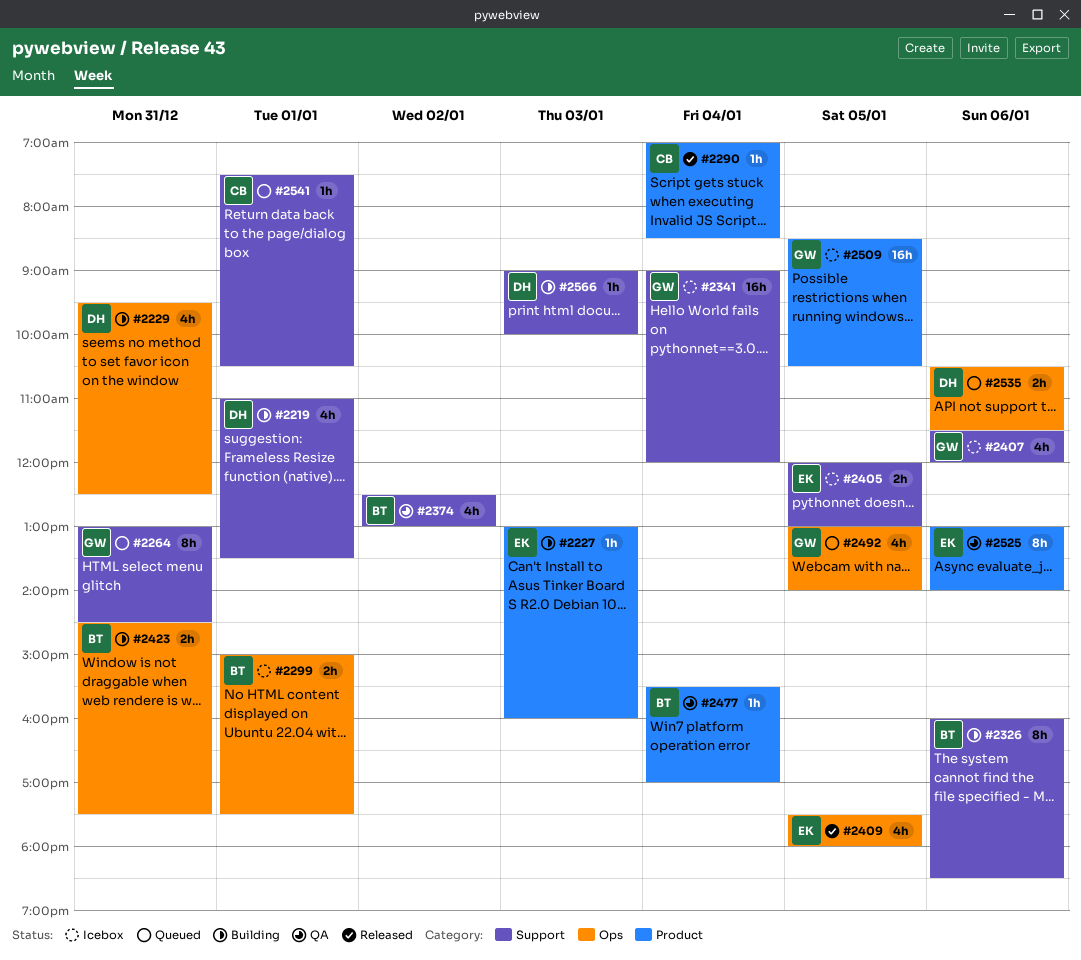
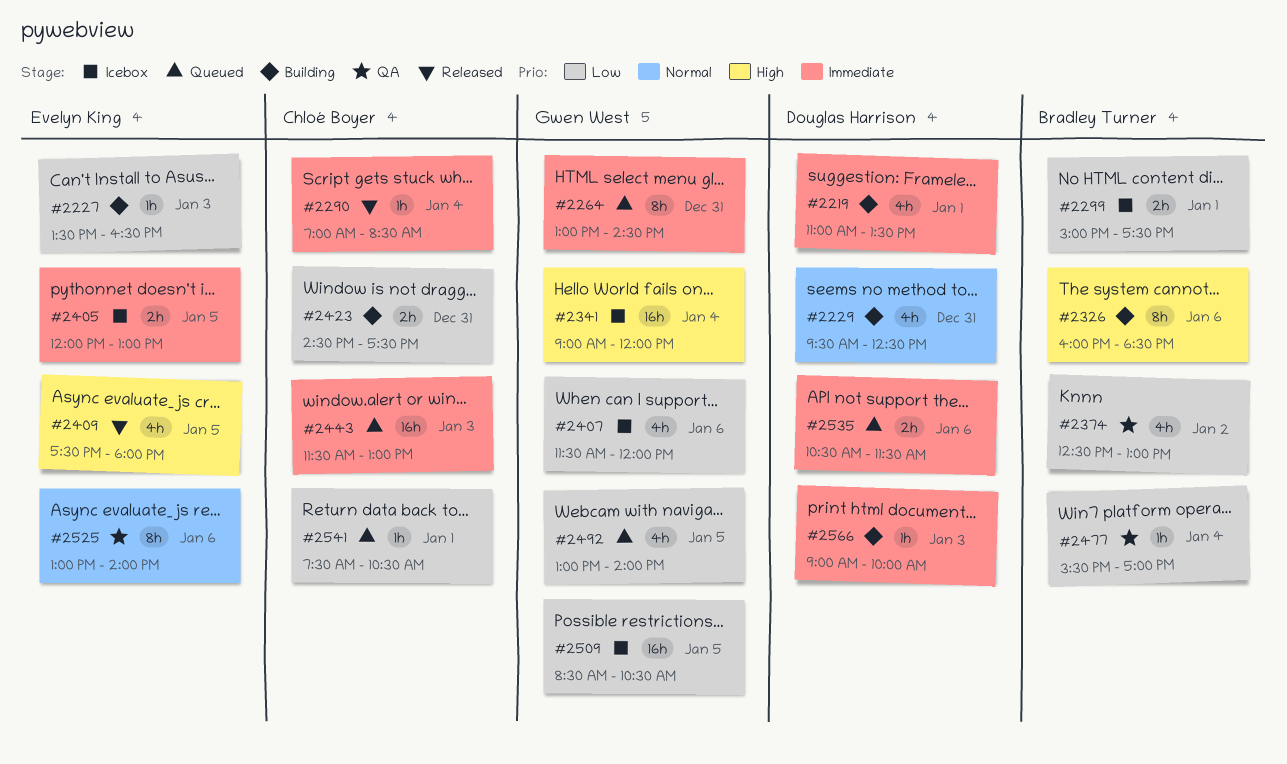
#2227, begins: 13:00 -> 13:30
#2227, ends: 16:00 -> 16:30
#2423, owner: Bradley Turner -> Chloé Boyer
#2443: none -> present

